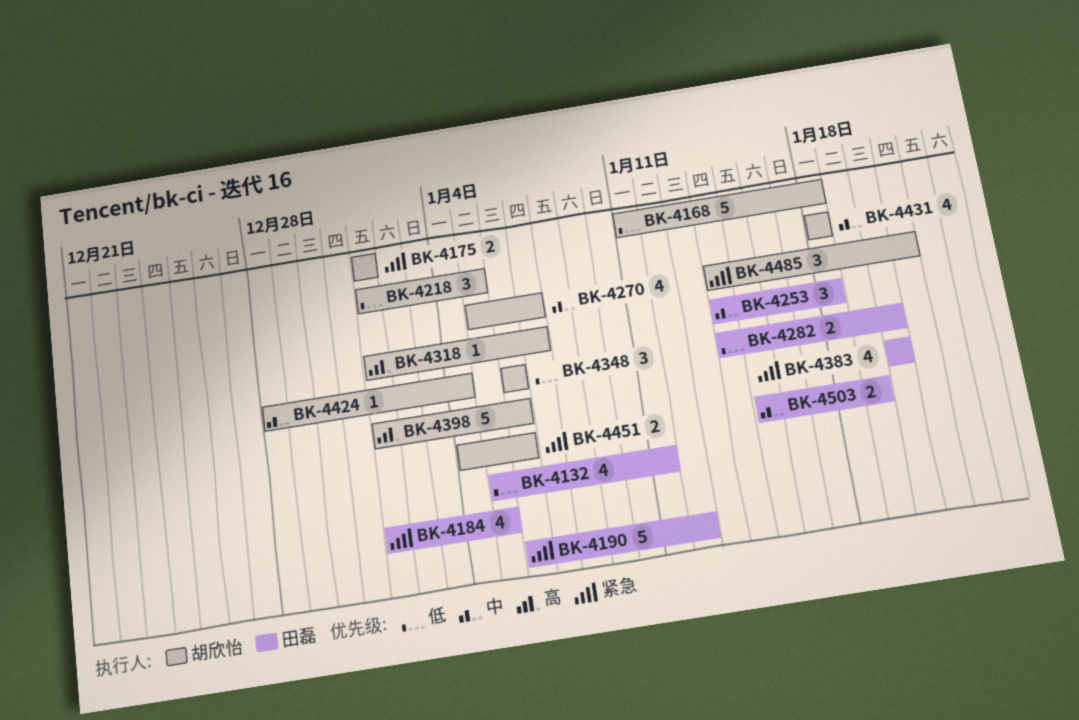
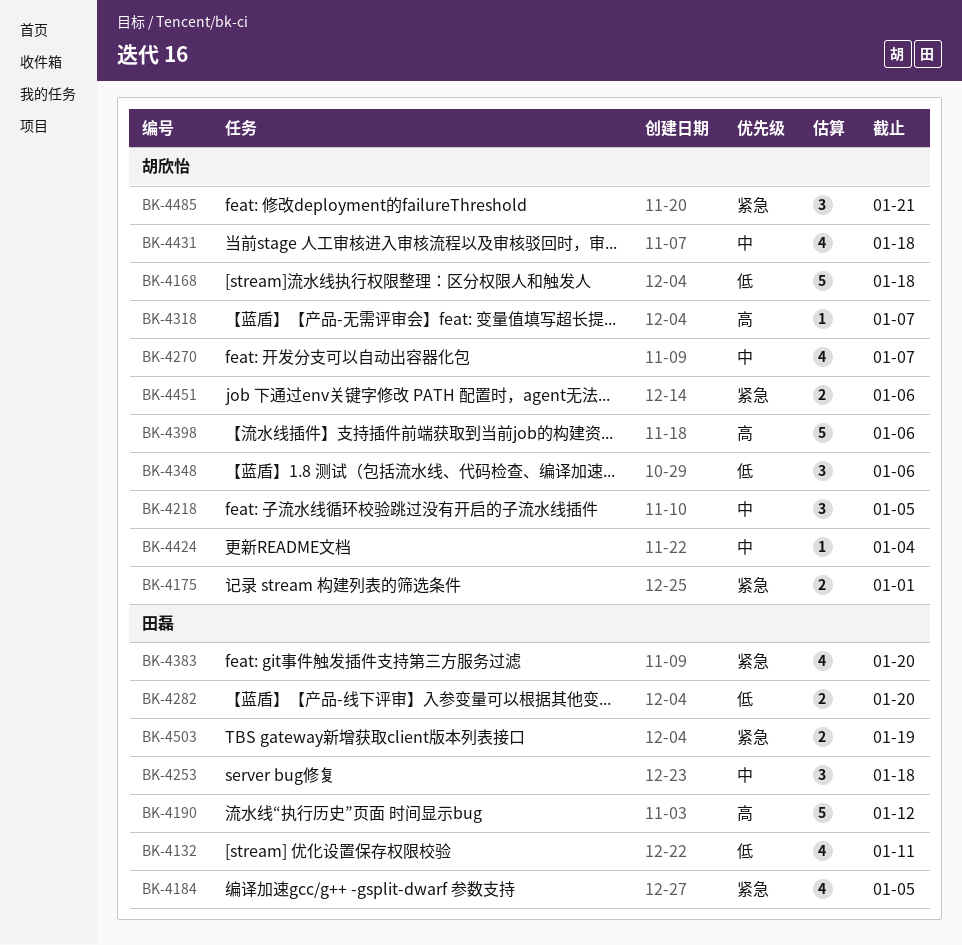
BK-4190, priority: 紧急 -> 高
BK-4218, priority: 低 -> 中
BK-4503, priority: 中 -> 紧急

